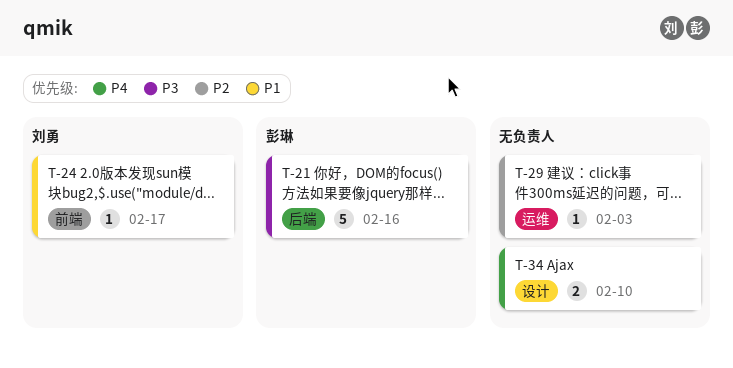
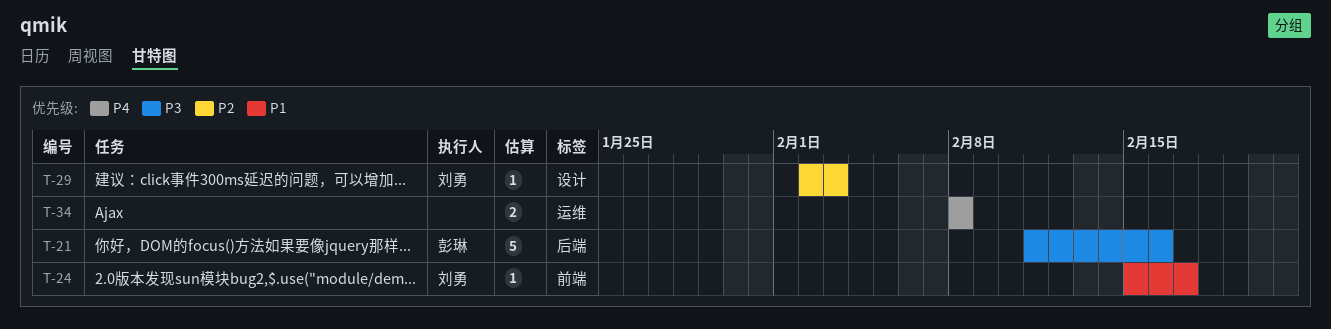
T-29, owner: none -> 刘勇
T-29, label: 运维 -> 设计
T-34, label: 设计 -> 运维
T-34, due: Feb 10 -> Feb 8

